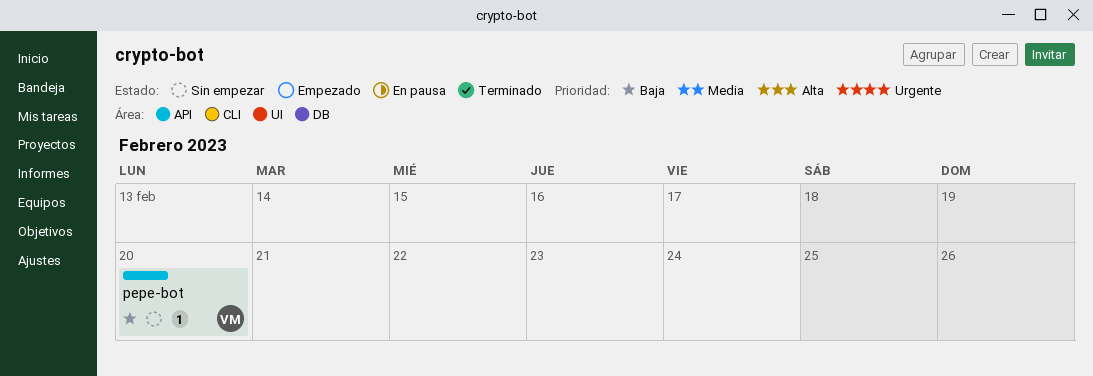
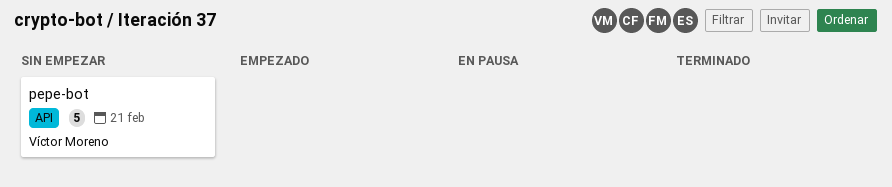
pepe-bot, estimate: 1 -> 5
pepe-bot, due: Feb 20 -> Feb 21

